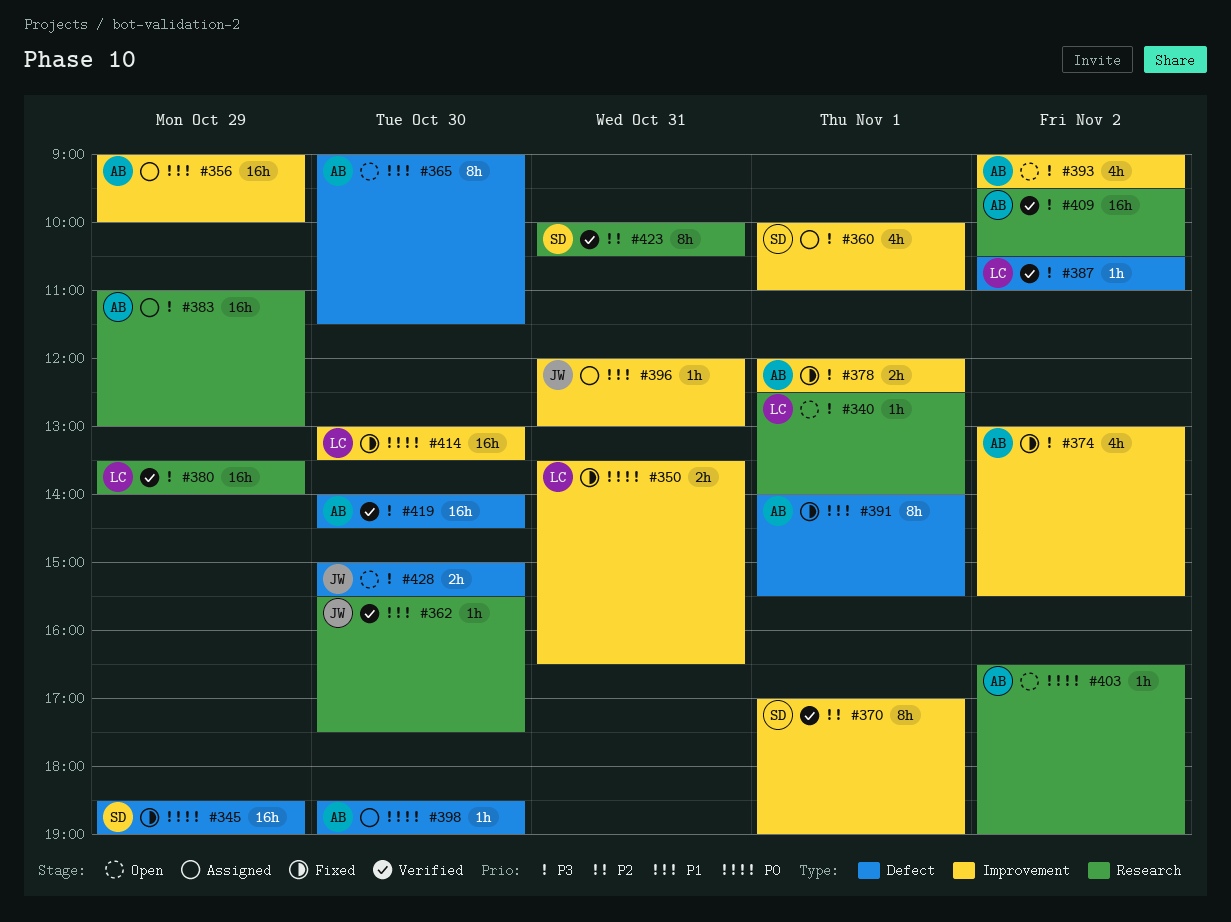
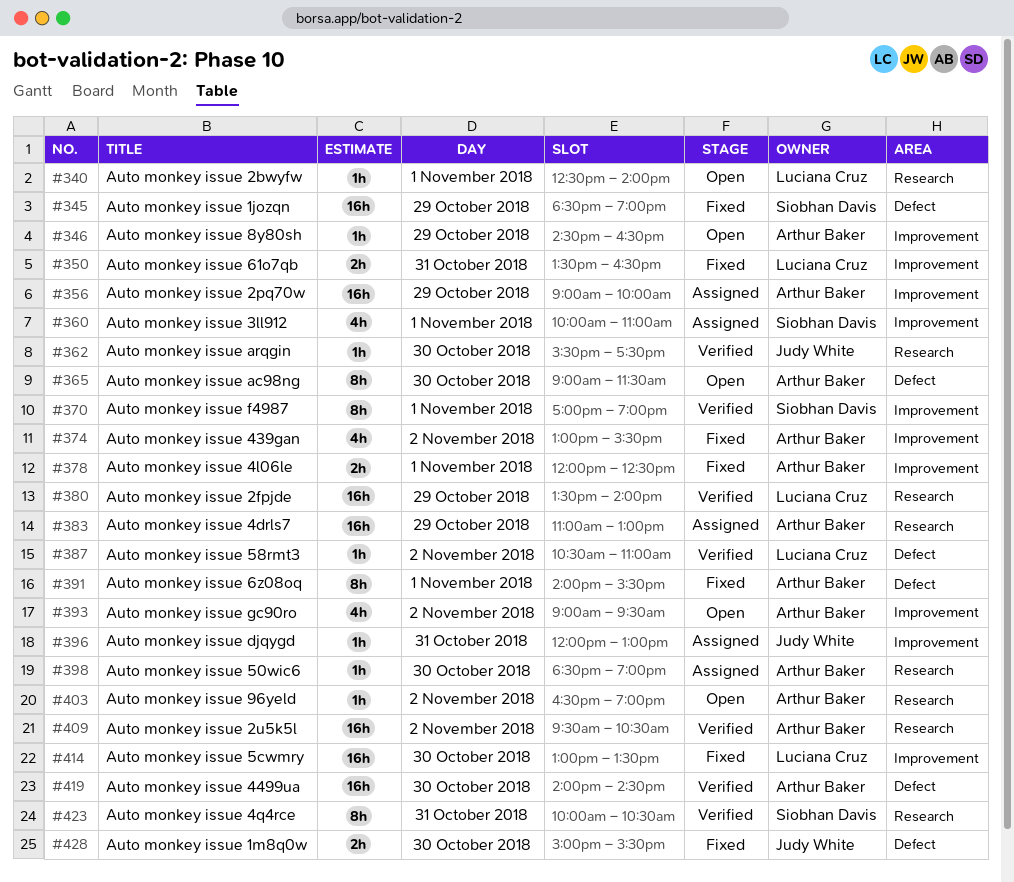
#346: none -> present
#398, label: Defect -> Research
#428, status: Open -> Fixed

